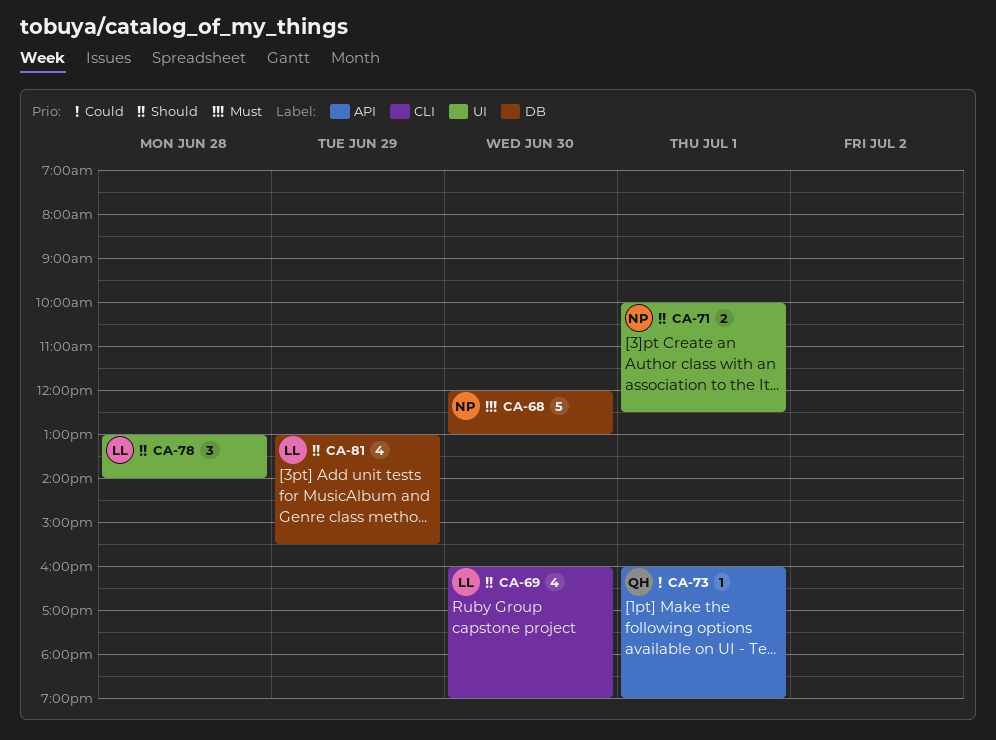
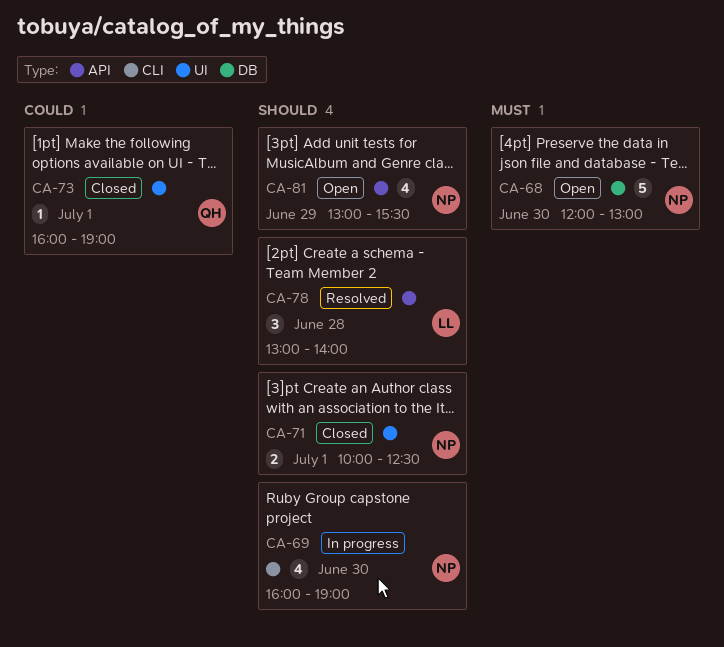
CA-69, owner: LL -> NP
CA-73, label: API -> UI
CA-78, label: UI -> API
CA-81, owner: LL -> NP
CA-81, label: DB -> API

